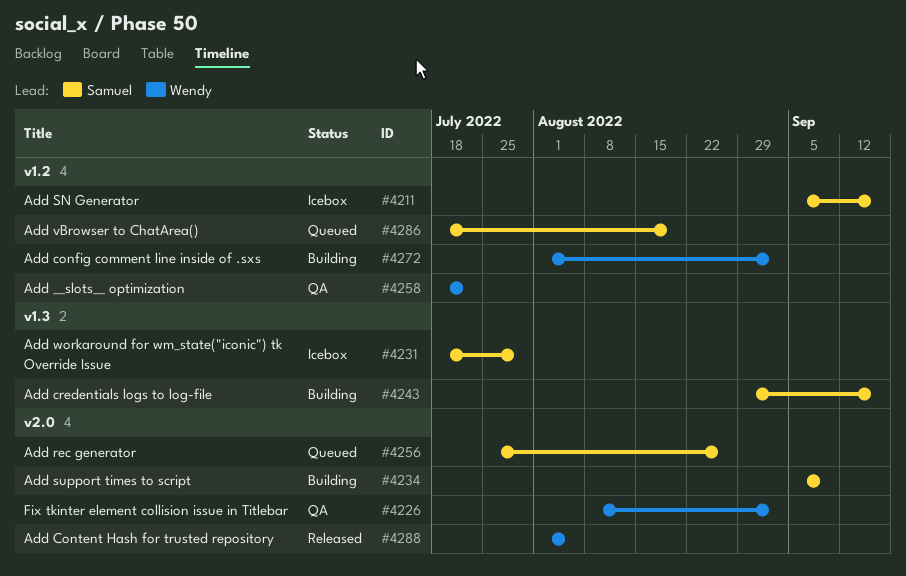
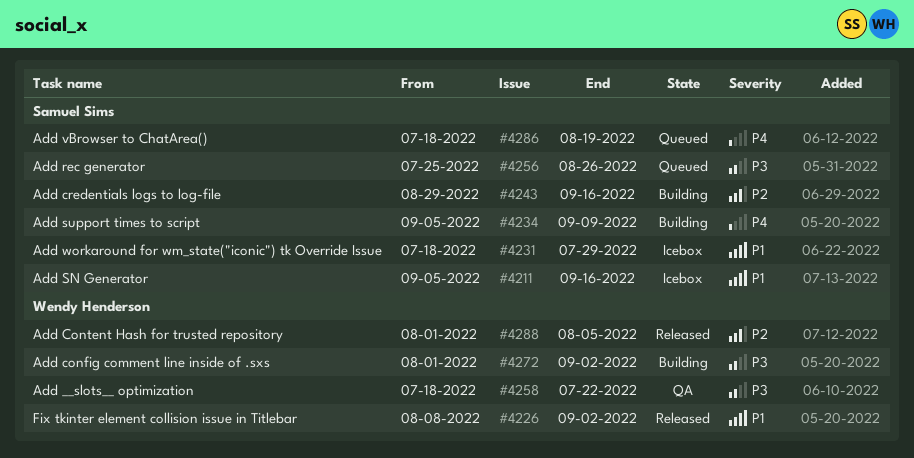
#4226, status: QA -> Released

